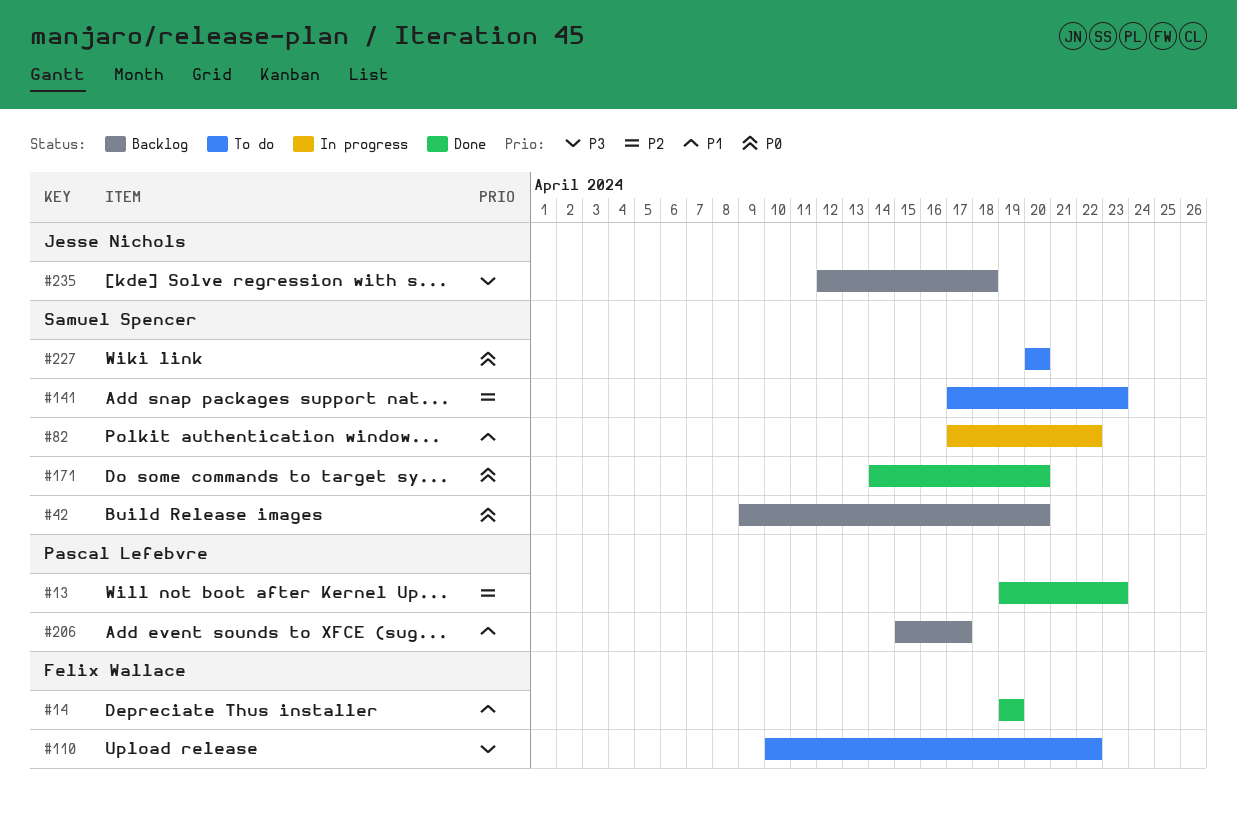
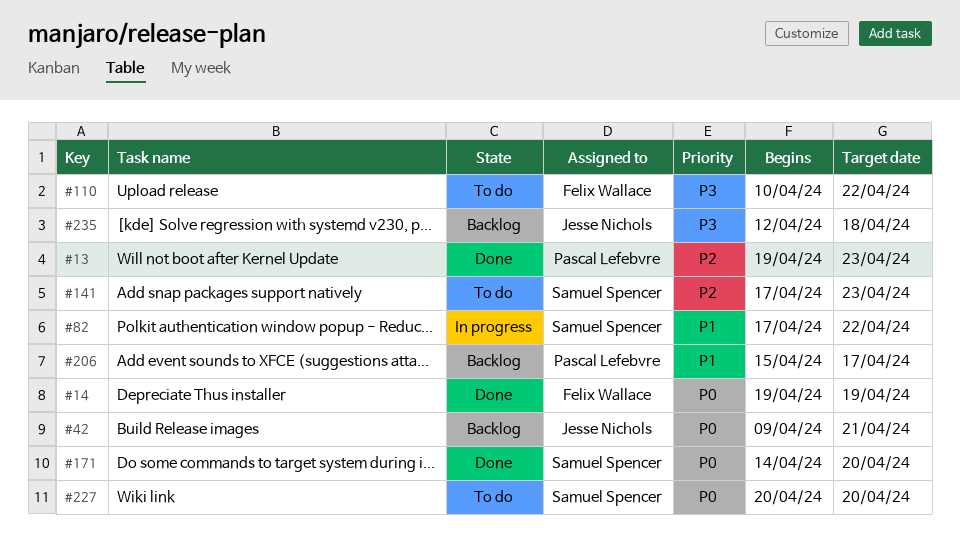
#14, priority: P1 -> P0
#42, owner: Samuel Spencer -> Jesse Nichols
#42, due: Apr 20 -> Apr 21

